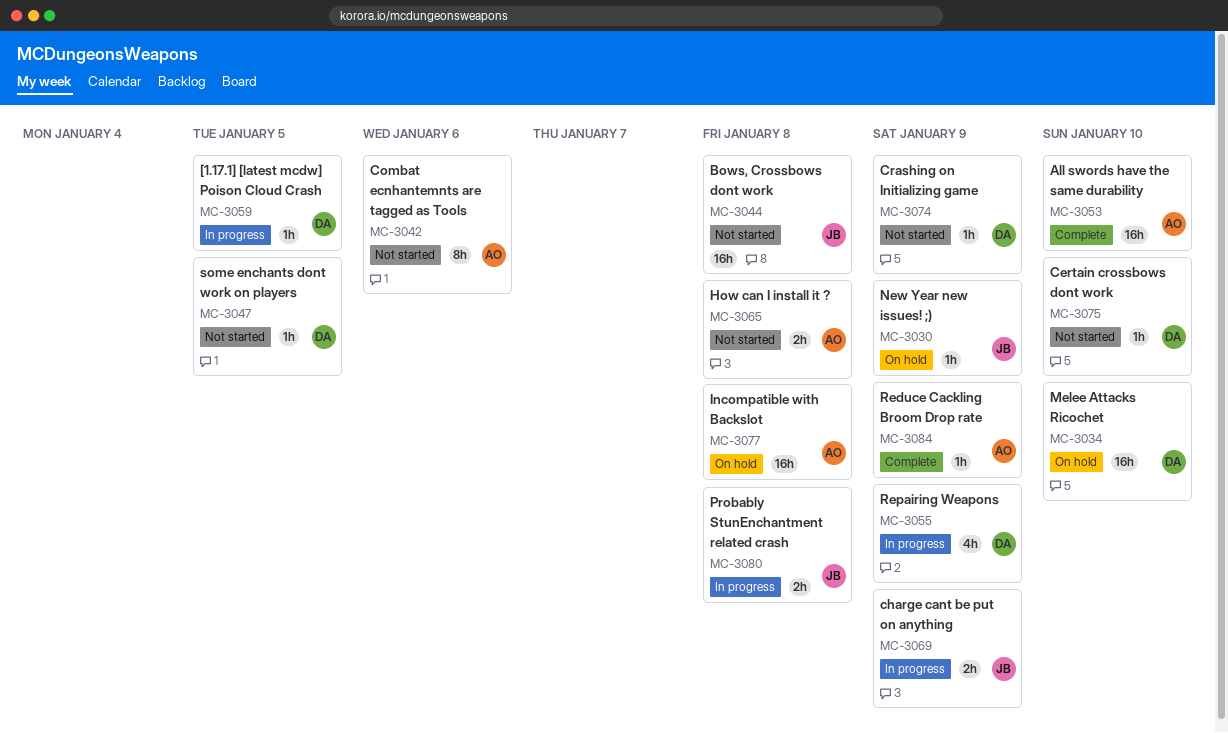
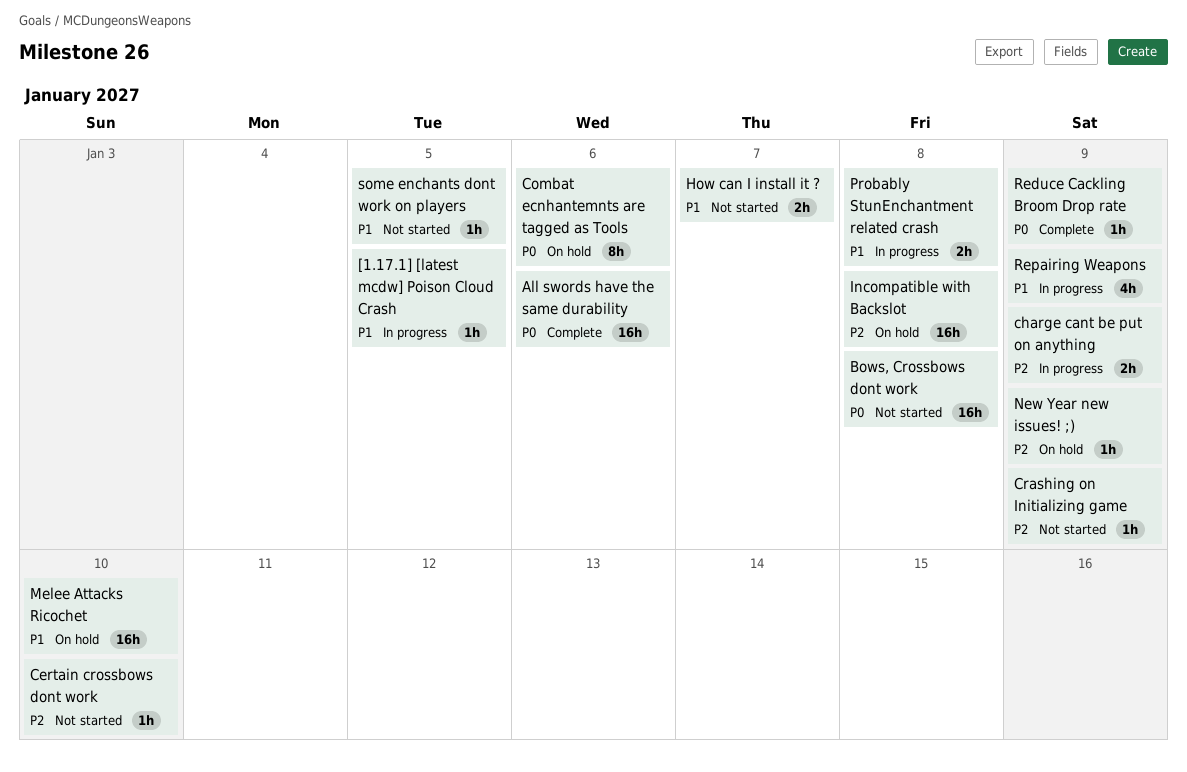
All swords have the same durability, due: Jan 10 -> Jan 6
Combat ecnhantemnts are tagged as Tools, status: Not started -> On hold
How can I install it ?, due: Jan 8 -> Jan 7

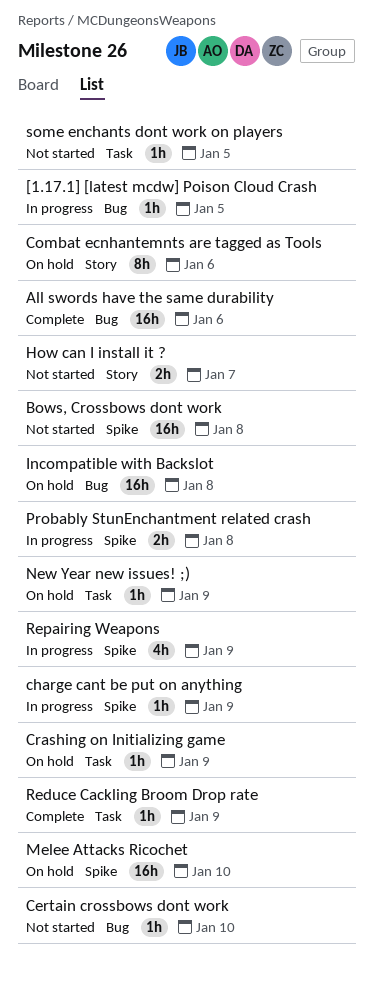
charge cant be put on anything, estimate: 2h -> 1h
Crashing on Initializing game, status: Not started -> On hold

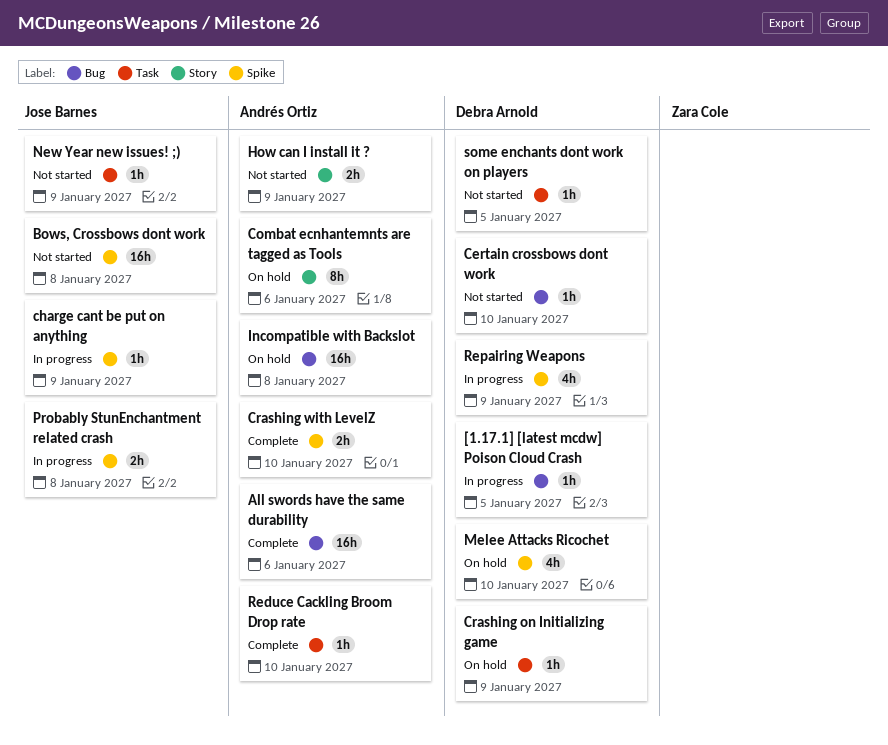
Crashing with LevelZ: none -> present
How can I install it ?, due: Jan 7 -> Jan 9
Melee Attacks Ricochet, estimate: 16h -> 4h
New Year new issues! ;), status: On hold -> Not started
Reduce Cackling Broom Drop rate, due: Jan 9 -> Jan 10

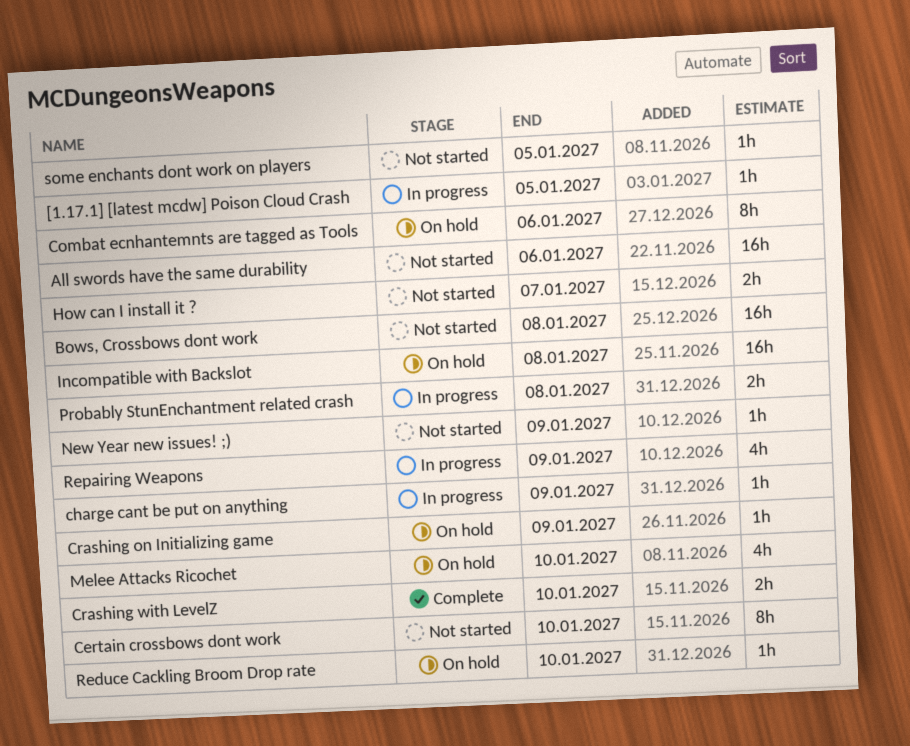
All swords have the same durability, status: Complete -> Not started
Certain crossbows dont work, estimate: 1h -> 8h
How can I install it ?, due: Jan 9 -> Jan 7
Reduce Cackling Broom Drop rate, status: Complete -> On hold

